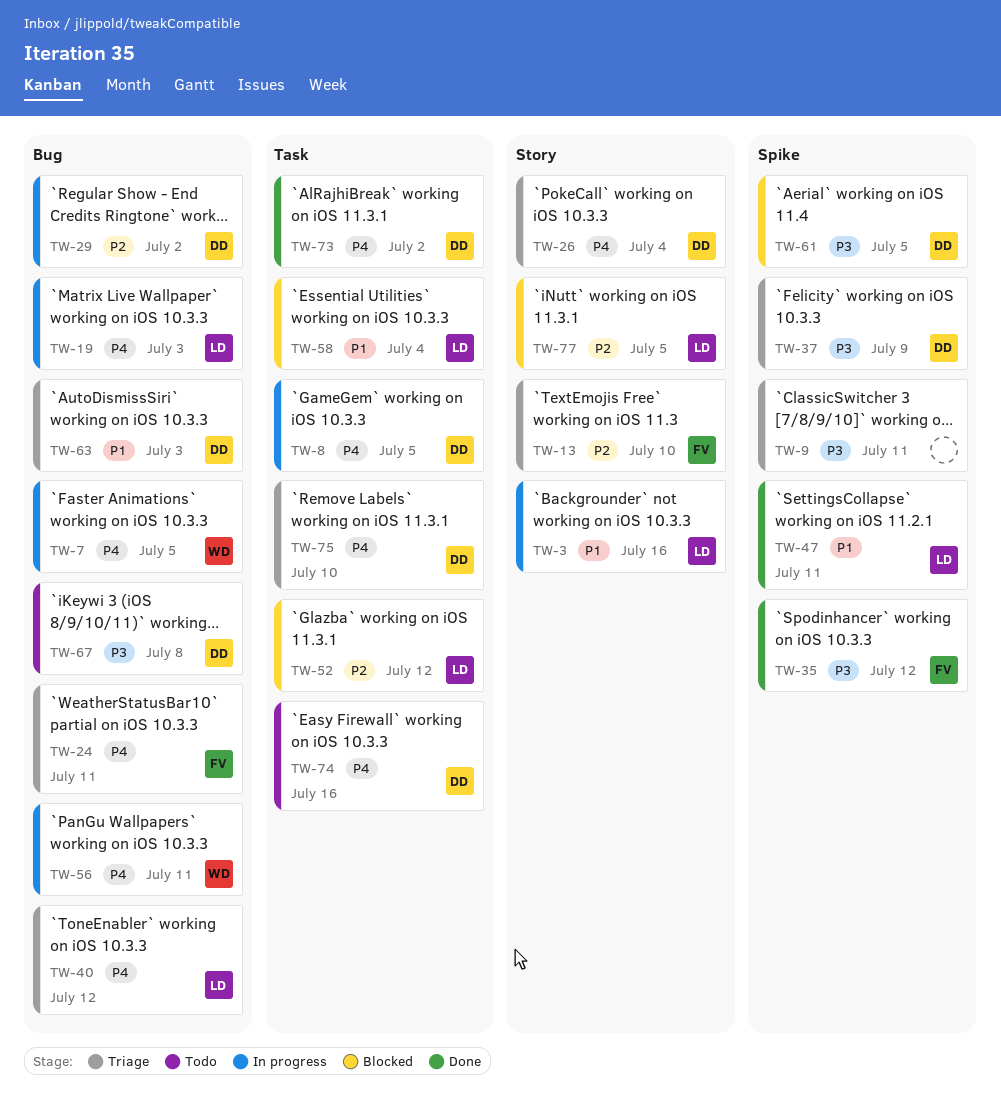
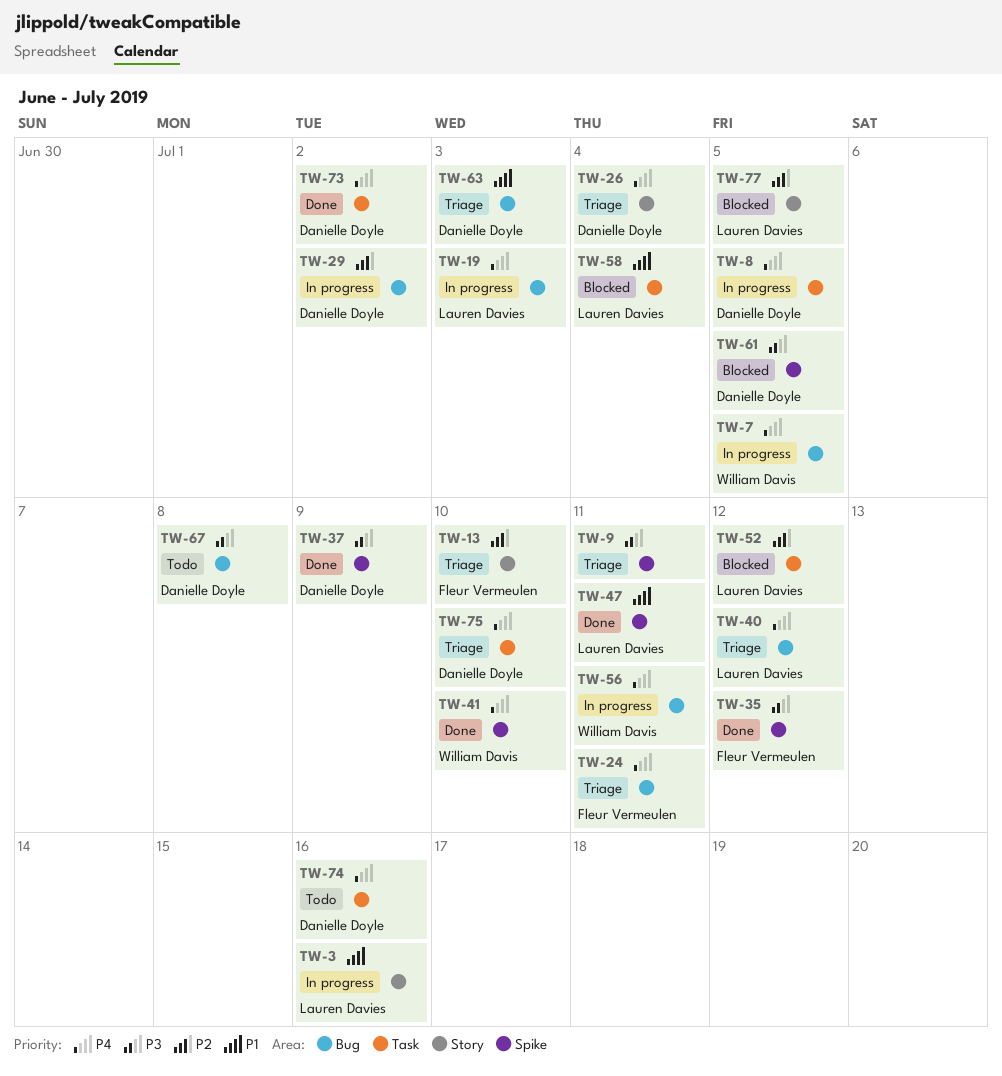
TW-37, status: Triage -> Done
TW-41: none -> present

